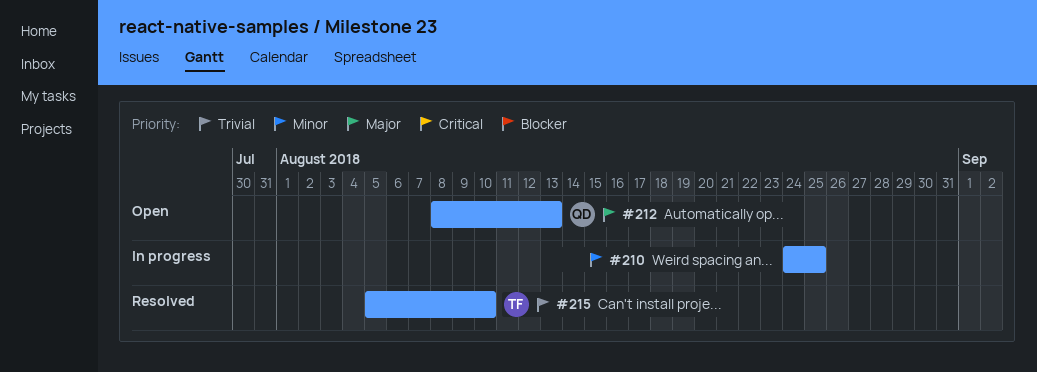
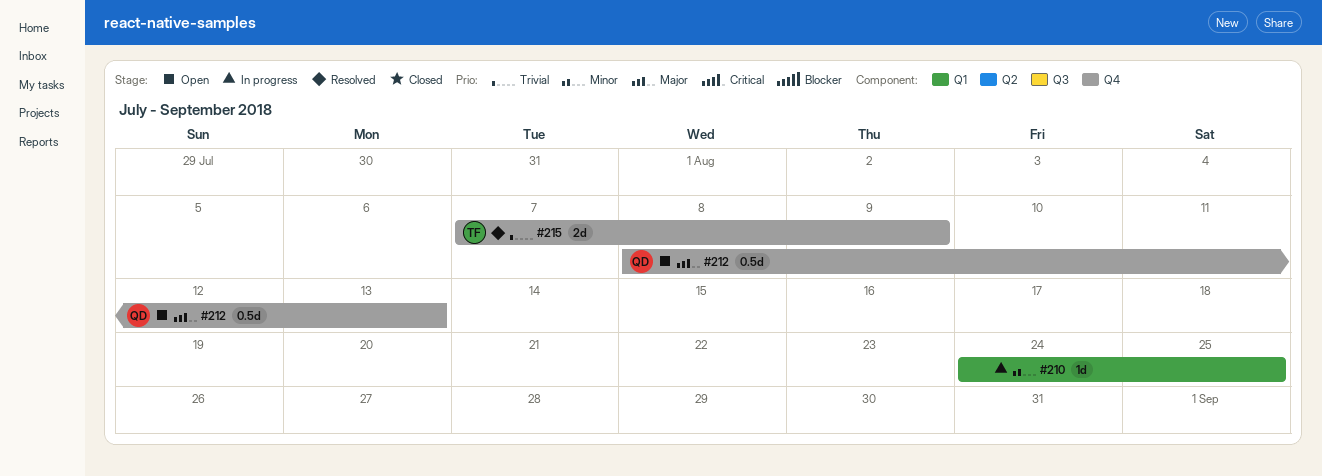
#215, start: Aug 5 -> Aug 7
#215, due: Aug 10 -> Aug 9

